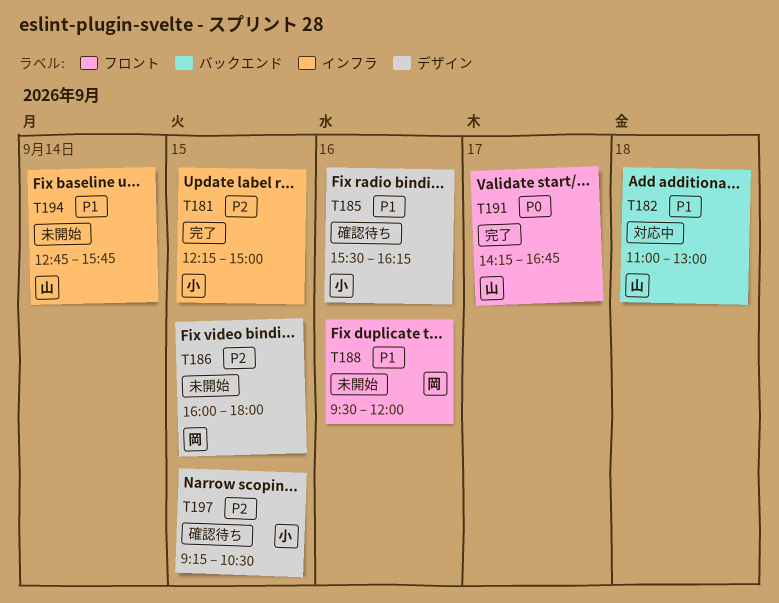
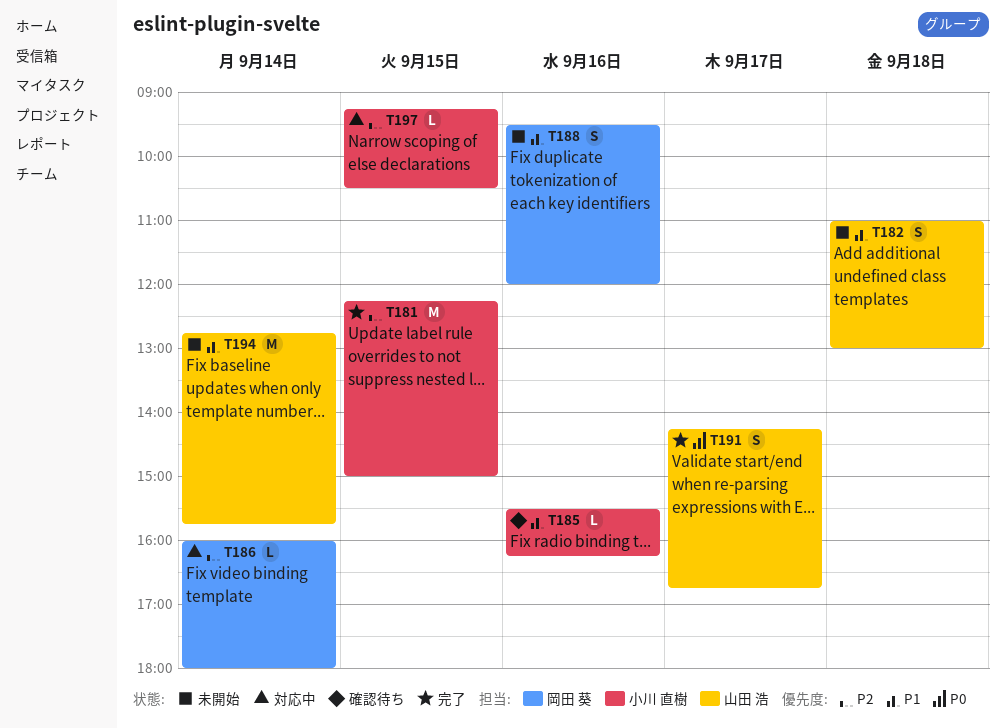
T182, status: 対応中 -> 未開始
T186, status: 未開始 -> 対応中
T186, day: Sep 15 -> Sep 14
T197, status: 確認待ち -> 対応中

